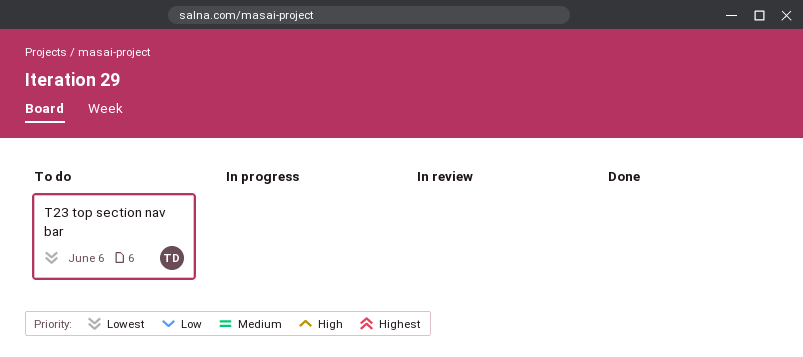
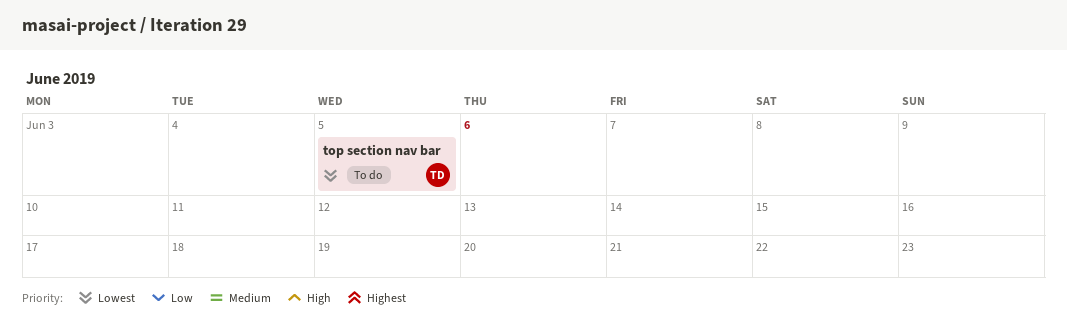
top section nav bar, due: Jun 6 -> Jun 5

